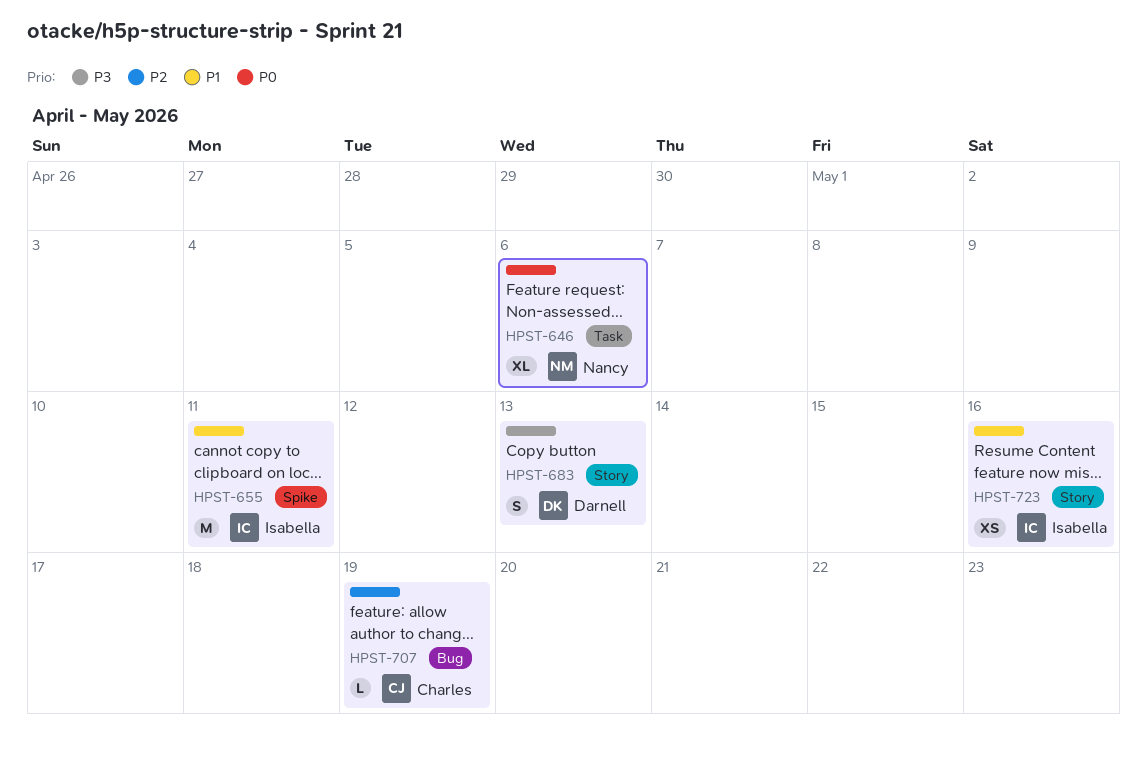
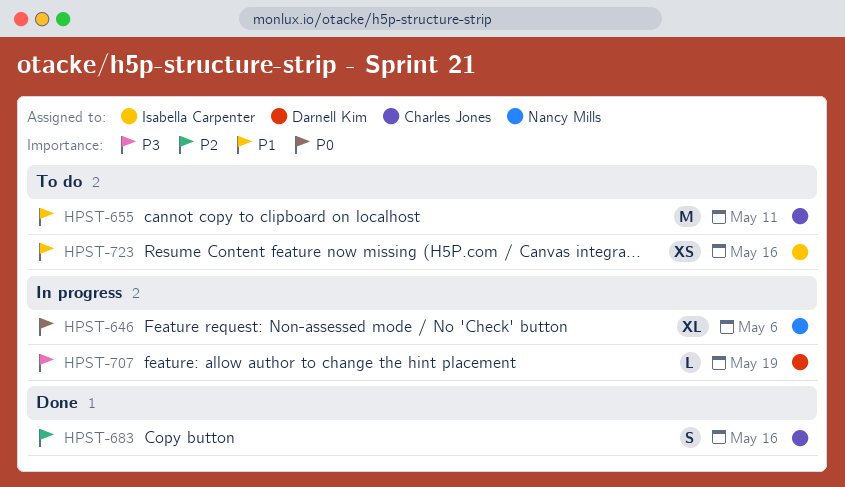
HPST-655, owner: Isabella Carpenter -> Charles Jones
HPST-683, owner: Darnell Kim -> Charles Jones
HPST-683, priority: P3 -> P2
HPST-683, due: May 13 -> May 16
HPST-707, owner: Charles Jones -> Darnell Kim
HPST-707, priority: P2 -> P3

